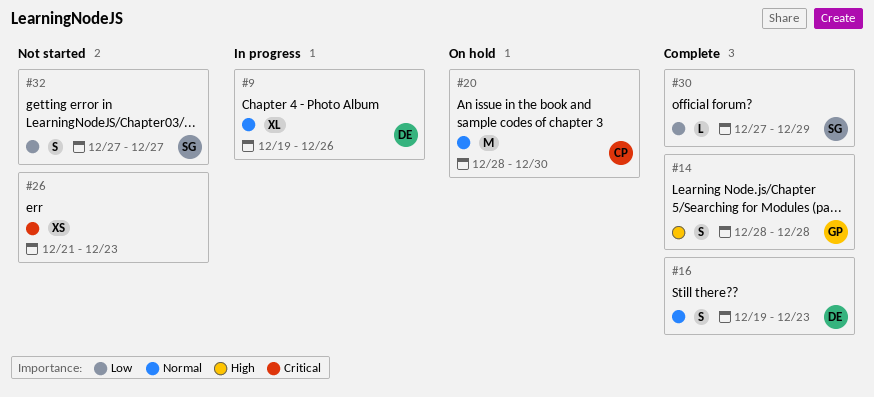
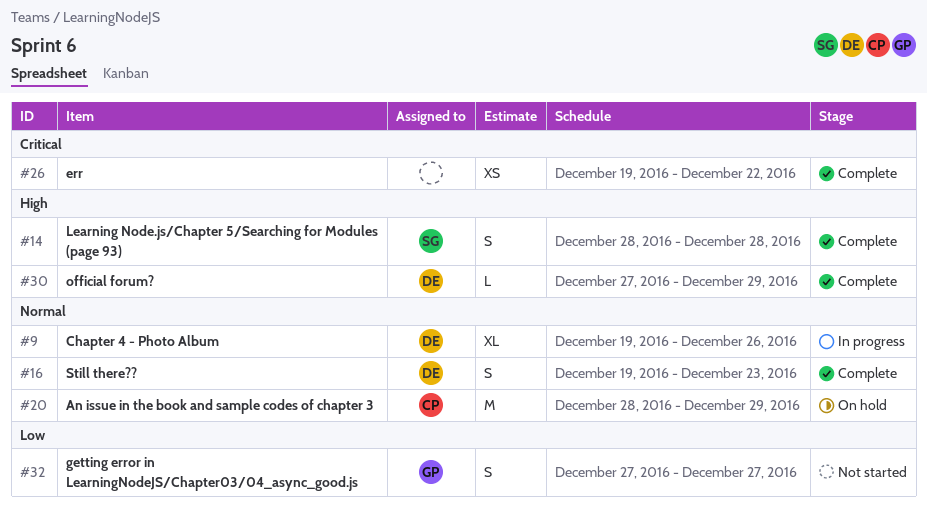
#14, owner: GP -> SG
#20, due: Dec 30 -> Dec 29
#26, status: Not started -> Complete
#26, start: Dec 21 -> Dec 19
#26, due: Dec 23 -> Dec 22
#30, owner: SG -> DE
#30, priority: Low -> High
#32, owner: SG -> GP

